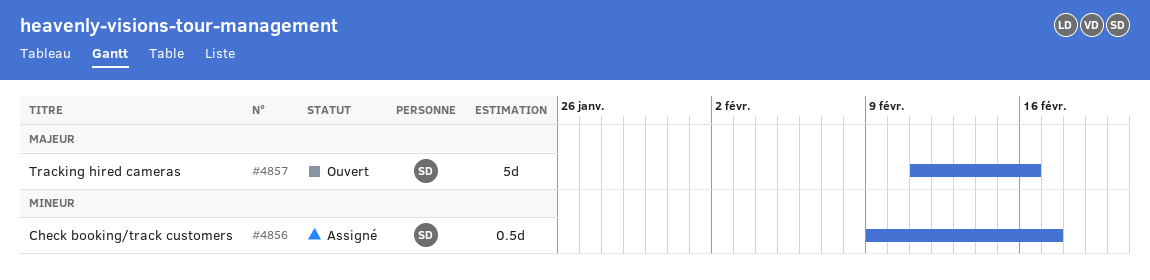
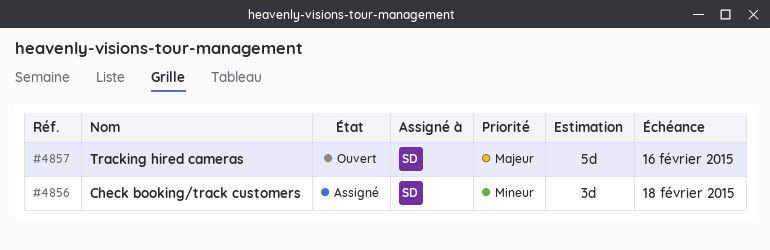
#4856, estimate: 0.5d -> 3d
#4856, due: Feb 17 -> Feb 18

